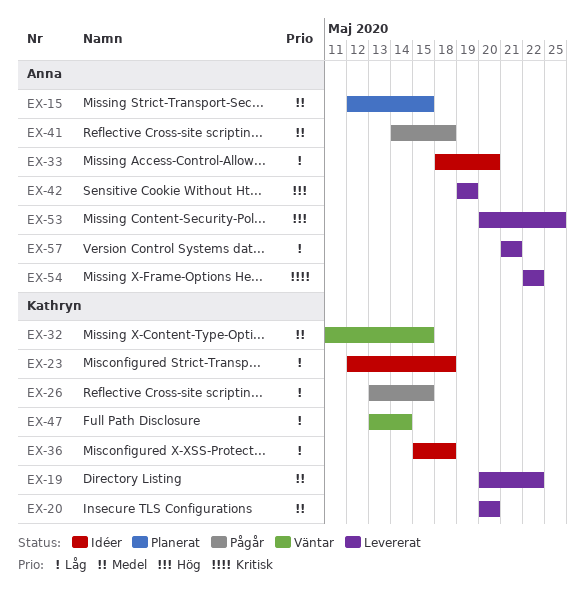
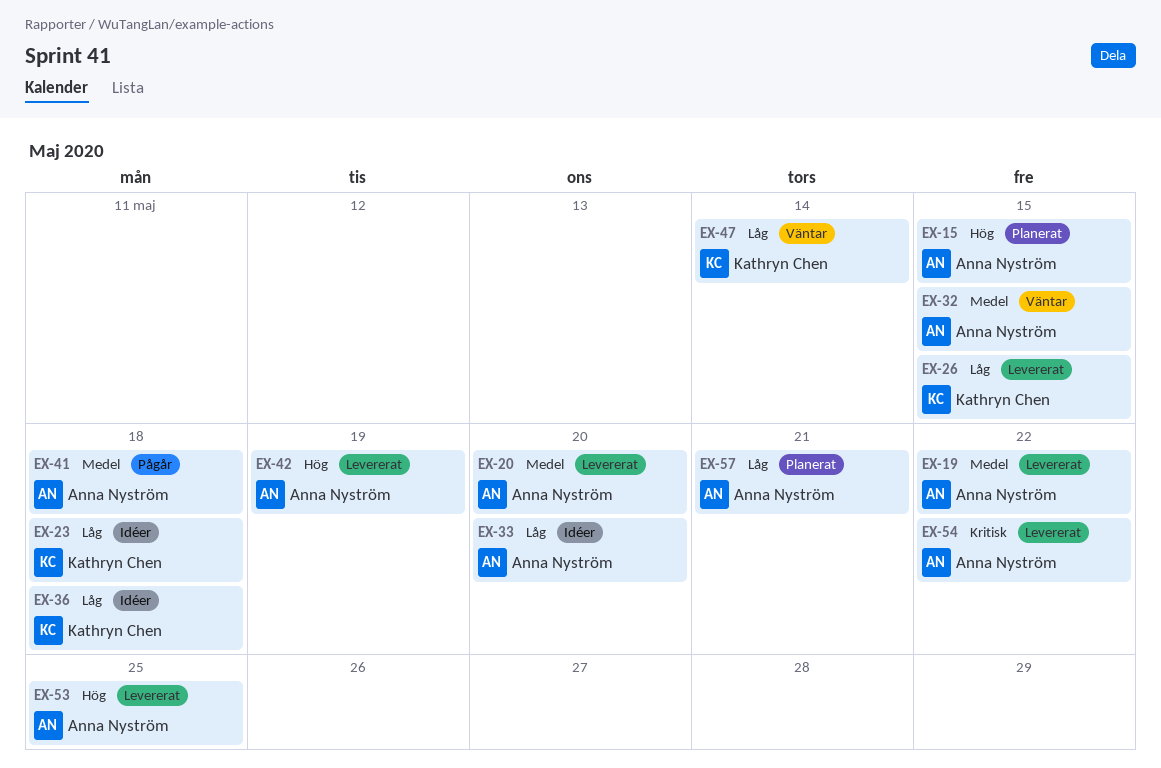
EX-15, priority: Medel -> Hög
EX-19, owner: Kathryn Chen -> Anna Nyström
EX-20, owner: Kathryn Chen -> Anna Nyström
EX-26, status: Pågår -> Levererat
EX-32, owner: Kathryn Chen -> Anna Nyström
EX-57, status: Levererat -> Planerat

